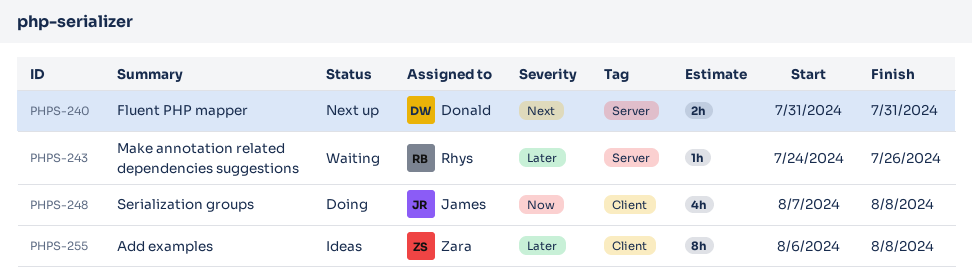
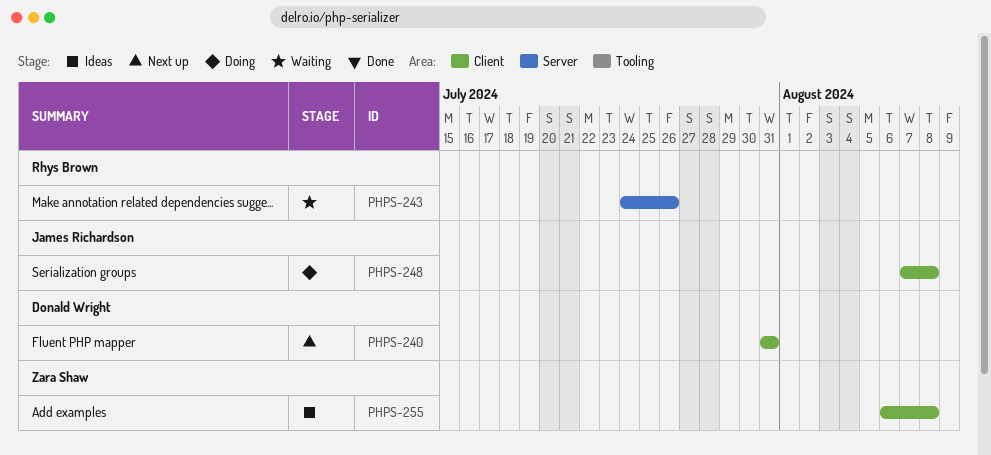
PHPS-240, label: Server -> Client

